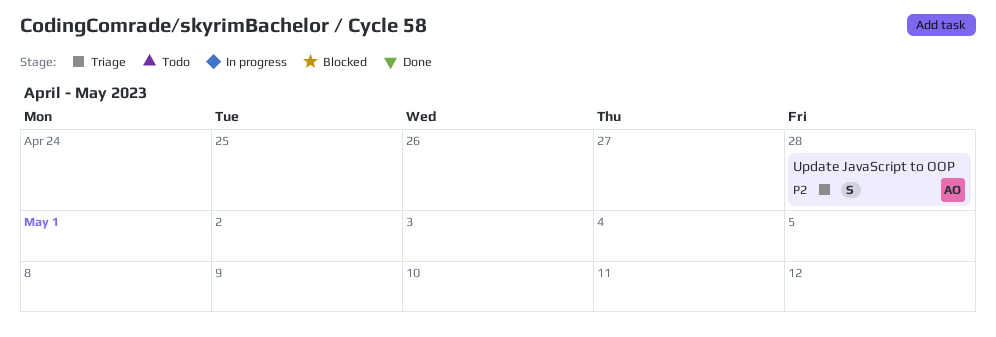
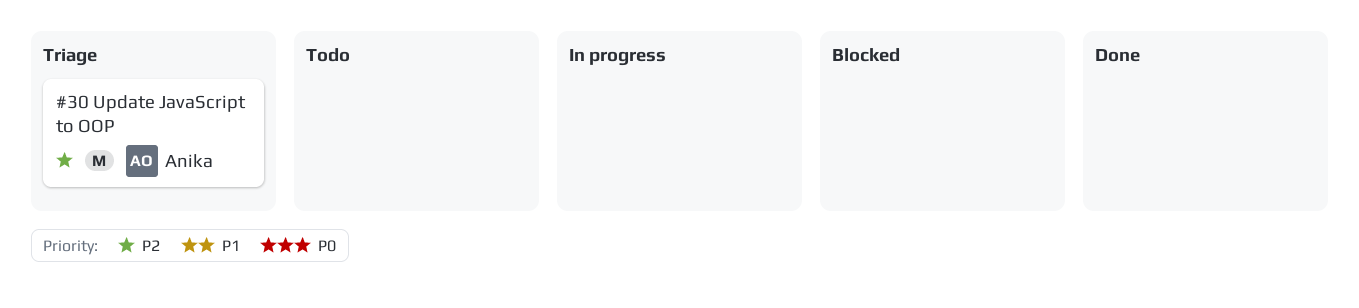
Update JavaScript to OOP, estimate: S -> M

